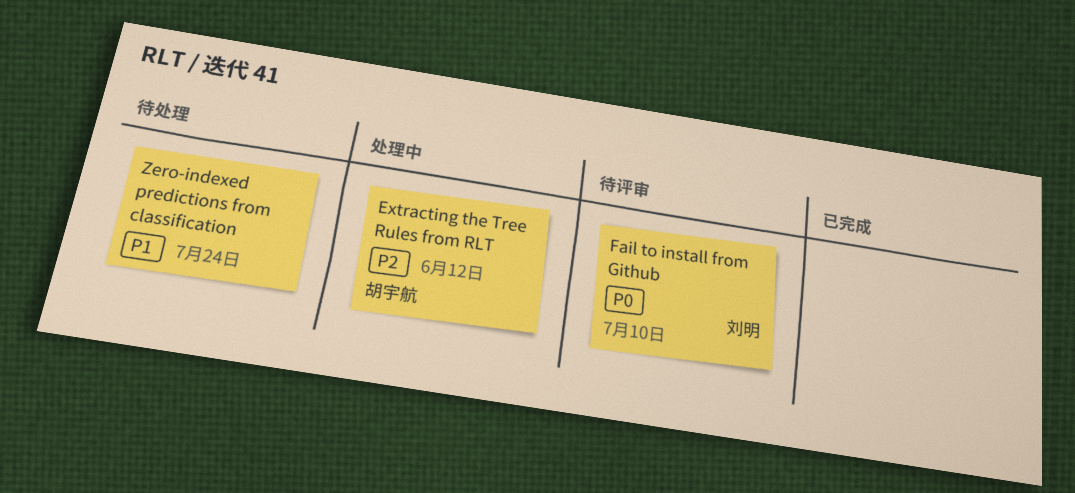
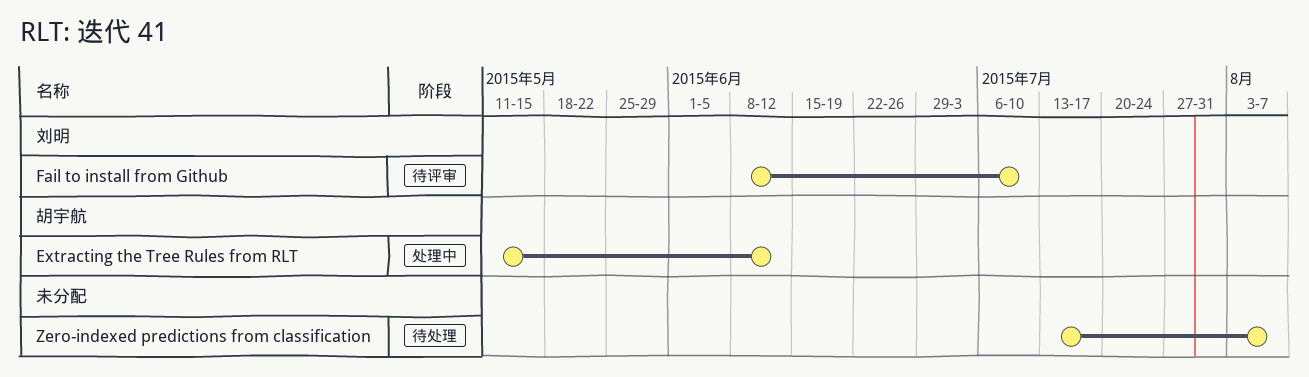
Zero-indexed predictions from classification, due: Jul 24 -> Aug 7

